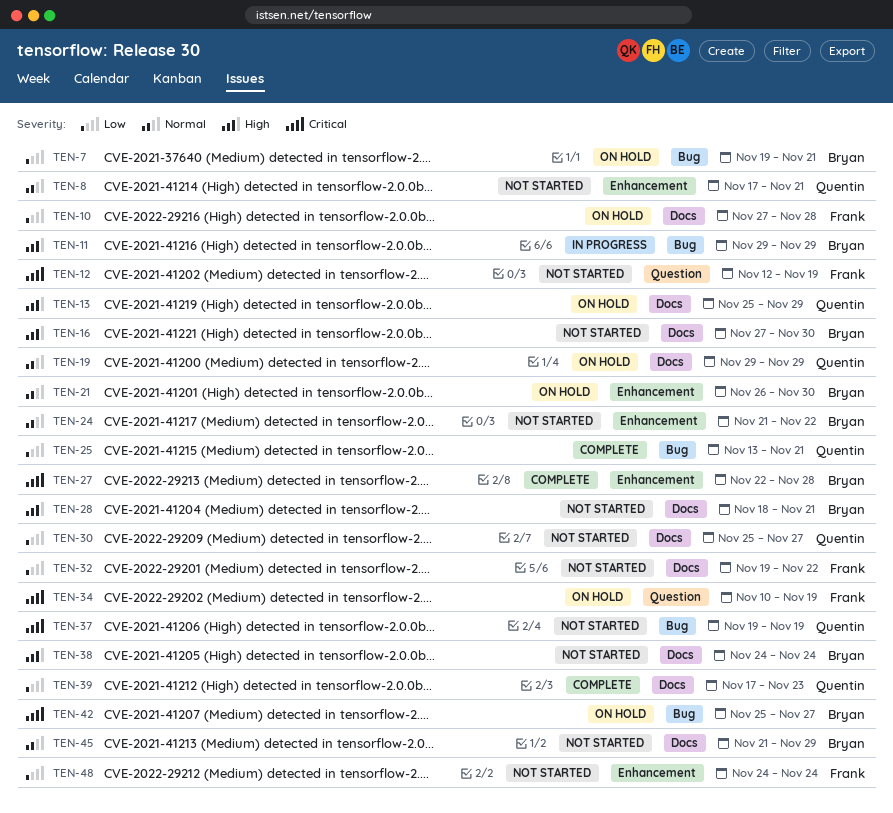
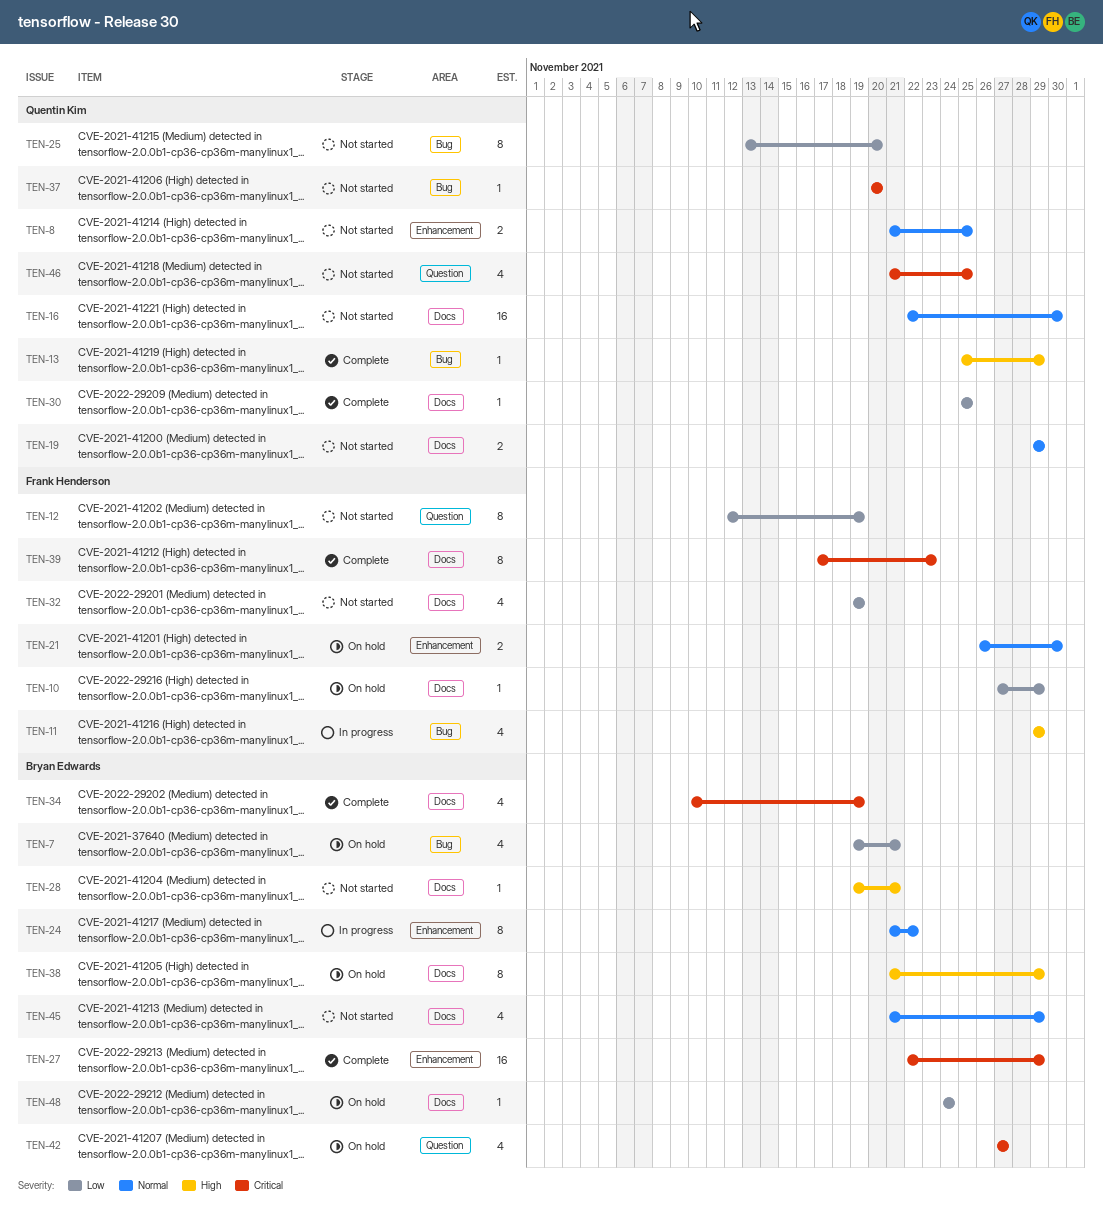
TEN-8, start: Nov 17 -> Nov 21
TEN-8, due: Nov 21 -> Nov 25
TEN-10, due: Nov 28 -> Nov 29
TEN-11, owner: Bryan Edwards -> Frank Henderson
TEN-12, priority: Critical -> Low
TEN-13, status: On hold -> Complete
TEN-13, label: Docs -> Bug
TEN-16, owner: Bryan Edwards -> Quentin Kim
TEN-16, priority: High -> Normal
TEN-16, start: Nov 27 -> Nov 22
TEN-19, status: On hold -> Not started
TEN-21, owner: Bryan Edwards -> Frank Henderson
TEN-24, status: Not started -> In progress
TEN-25, status: Complete -> Not started
TEN-25, due: Nov 21 -> Nov 20
TEN-27, due: Nov 28 -> Nov 29
TEN-28, start: Nov 18 -> Nov 19
TEN-30, status: Not started -> Complete
TEN-30, due: Nov 27 -> Nov 25
TEN-32, due: Nov 22 -> Nov 19
TEN-34, status: On hold -> Complete
TEN-34, owner: Frank Henderson -> Bryan Edwards
TEN-34, label: Question -> Docs
TEN-37, start: Nov 19 -> Nov 20
TEN-37, due: Nov 19 -> Nov 20
TEN-38, status: Not started -> On hold
TEN-38, start: Nov 24 -> Nov 21
TEN-38, due: Nov 24 -> Nov 29
TEN-39, owner: Quentin Kim -> Frank Henderson
TEN-39, priority: Low -> Critical
TEN-42, label: Bug -> Question
TEN-42, start: Nov 25 -> Nov 27
TEN-46: none -> present
TEN-48, status: Not started -> On hold
TEN-48, owner: Frank Henderson -> Bryan Edwards
TEN-48, label: Enhancement -> Docs

